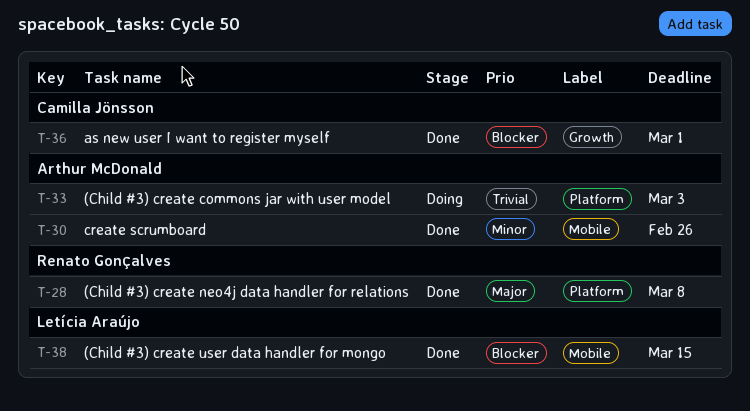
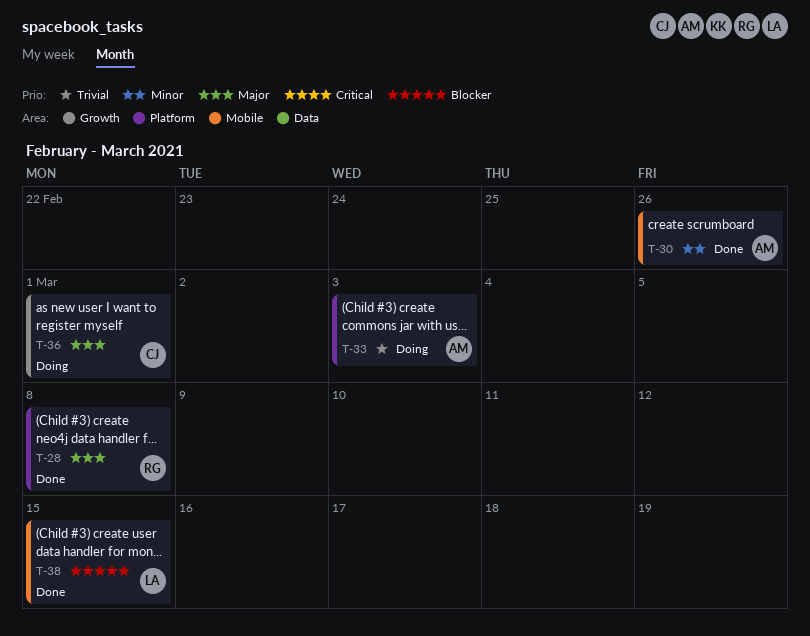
T-36, status: Done -> Doing
T-36, priority: Blocker -> Major

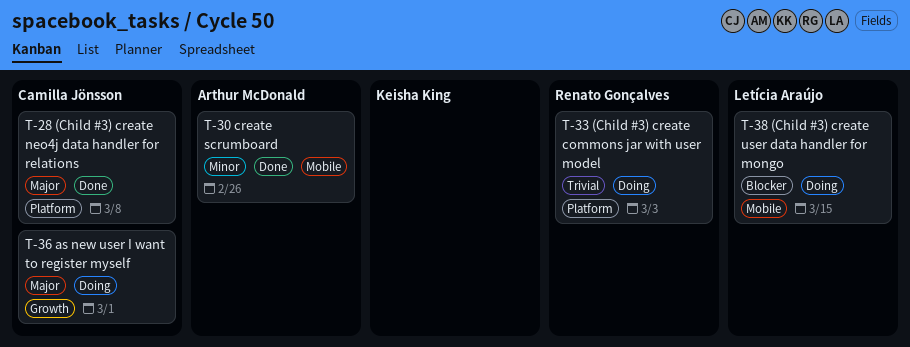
T-28, owner: Renato Gonçalves -> Camilla Jönsson
T-33, owner: Arthur McDonald -> Renato Gonçalves
T-38, status: Done -> Doing

